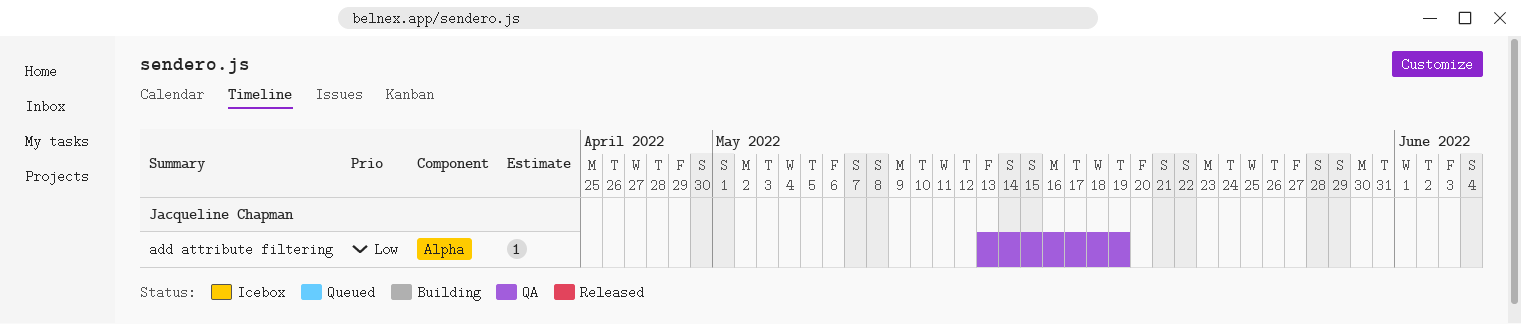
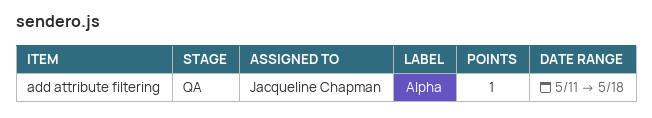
add attribute filtering, start: May 13 -> May 11
add attribute filtering, due: May 19 -> May 18

